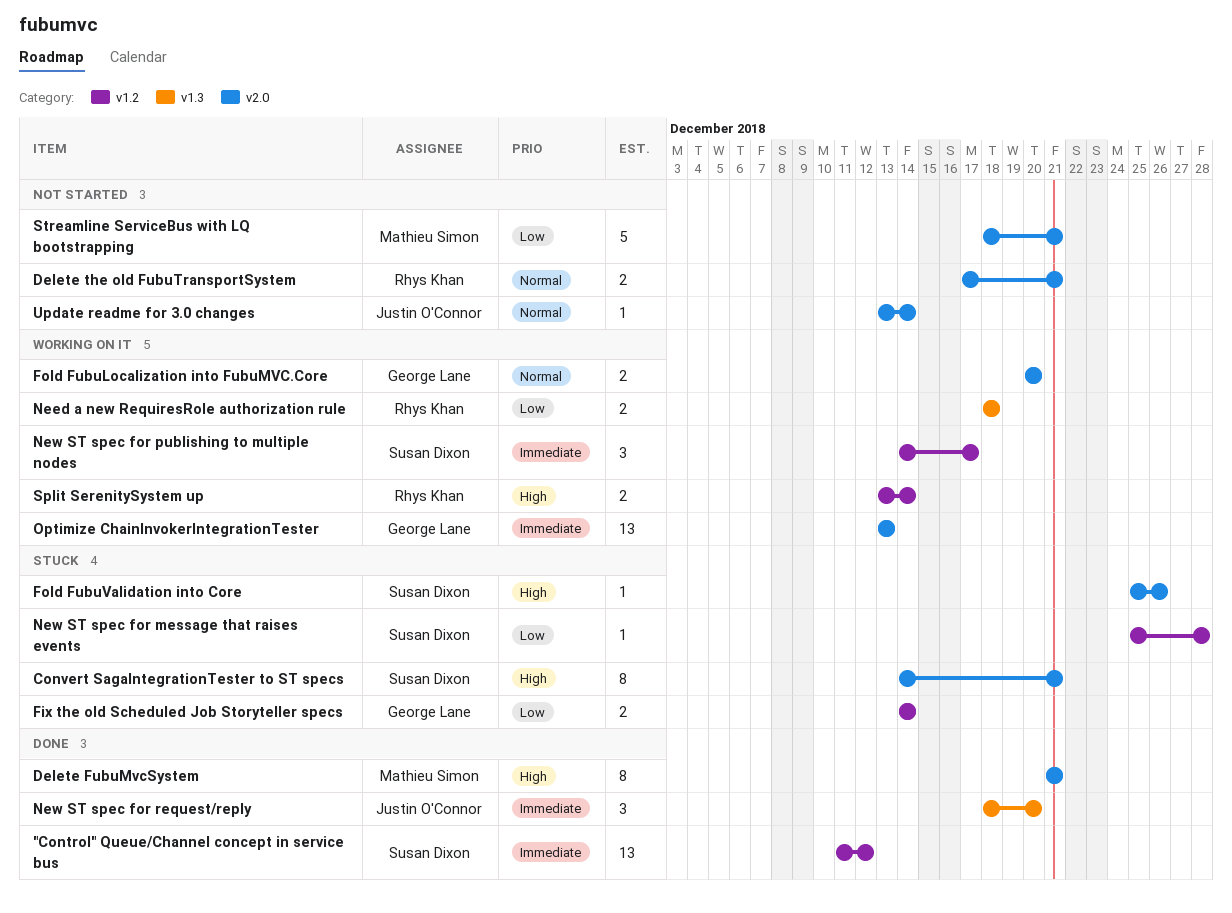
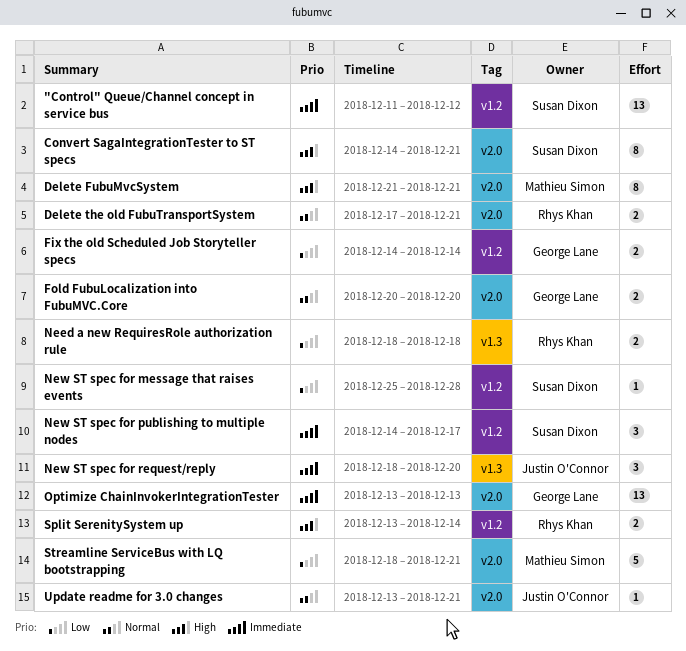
Fold FubuValidation into Core: present -> none
Update readme for 3.0 changes, due: Dec 14 -> Dec 21

